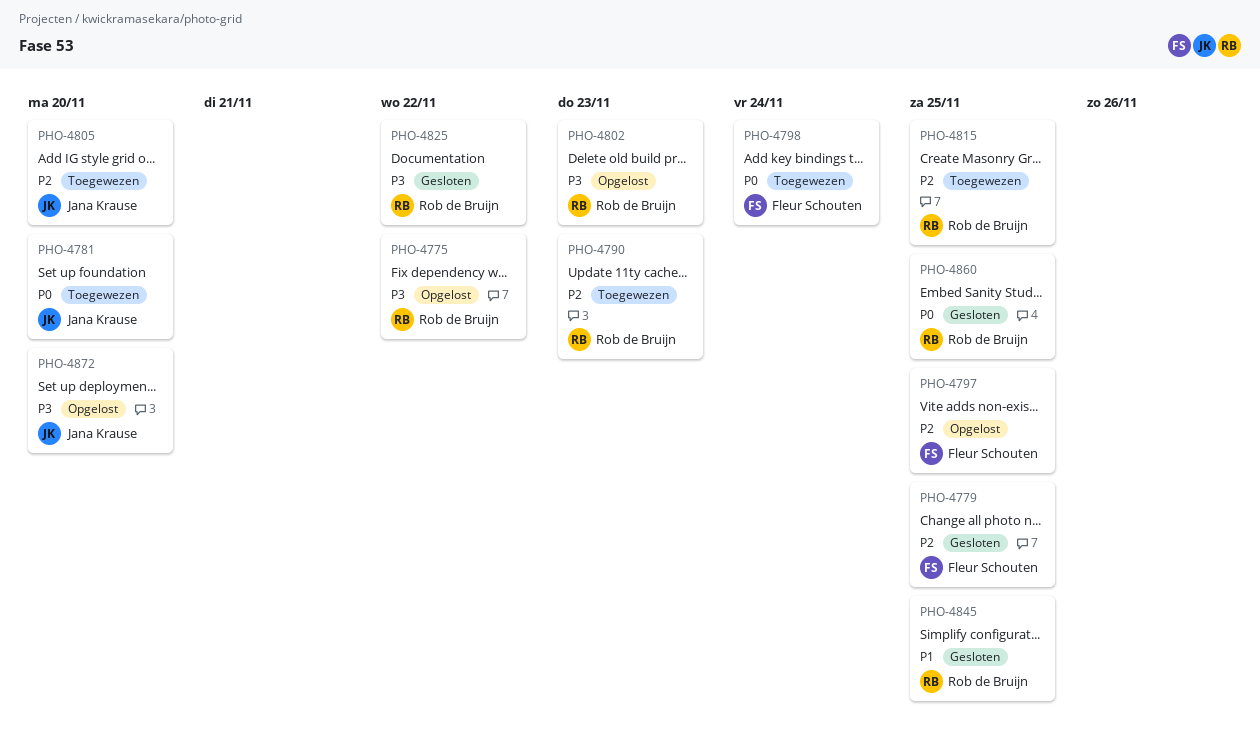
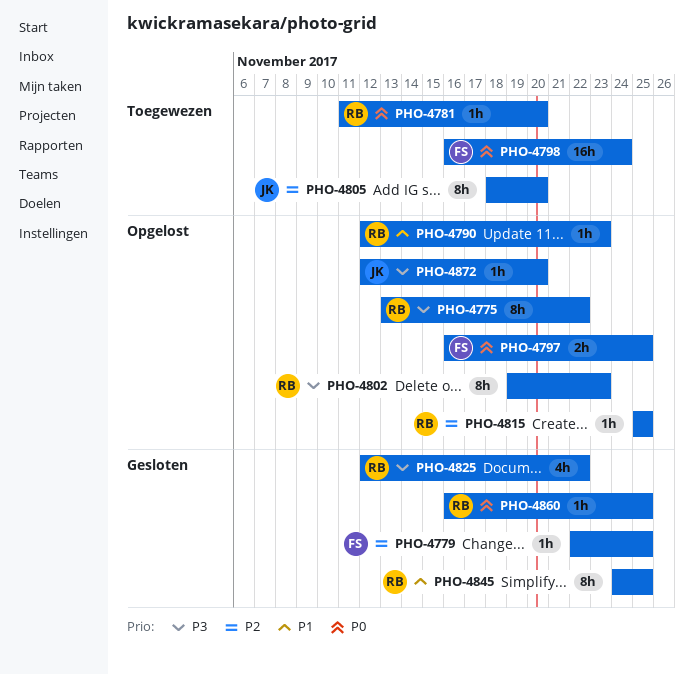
PHO-4781, owner: Jana Krause -> Rob de Bruijn
PHO-4790, status: Toegewezen -> Opgelost
PHO-4790, priority: P2 -> P1
PHO-4797, priority: P2 -> P0
PHO-4815, status: Toegewezen -> Opgelost

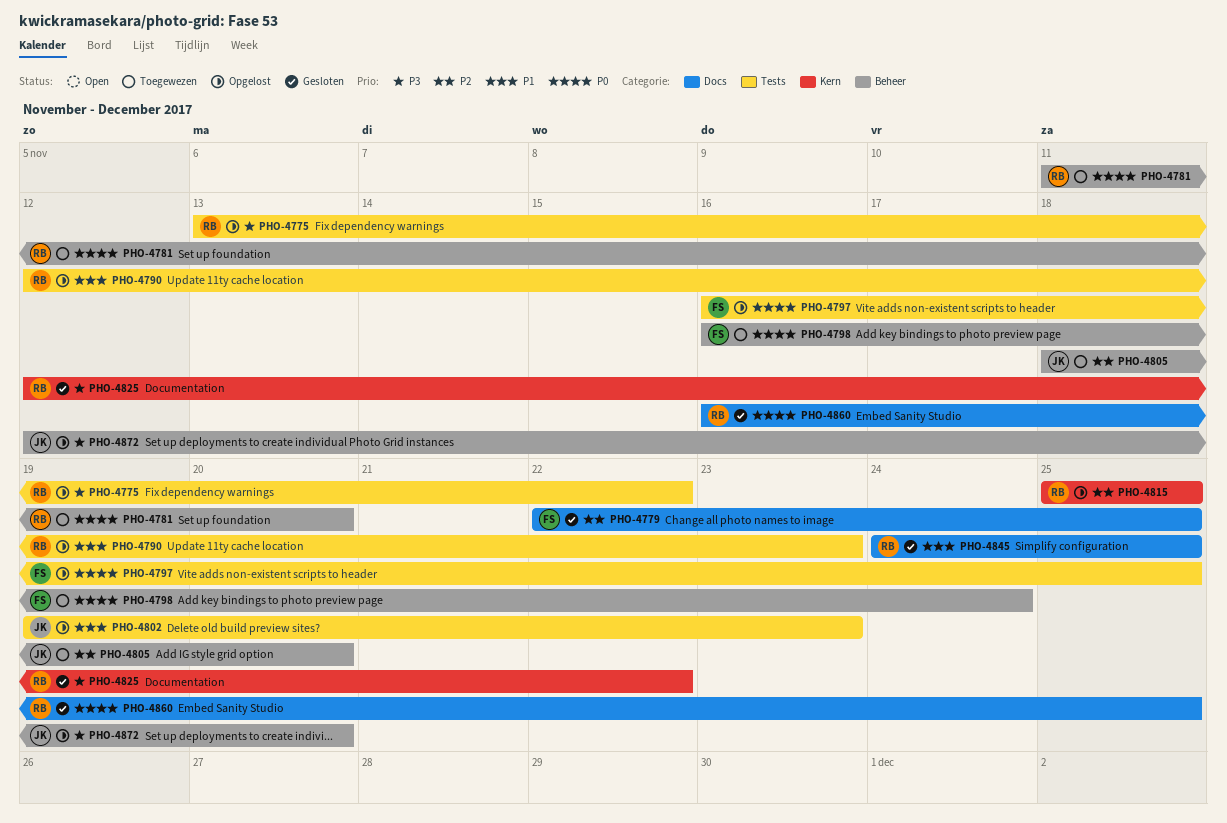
PHO-4802, owner: RB -> JK
PHO-4802, priority: P3 -> P1

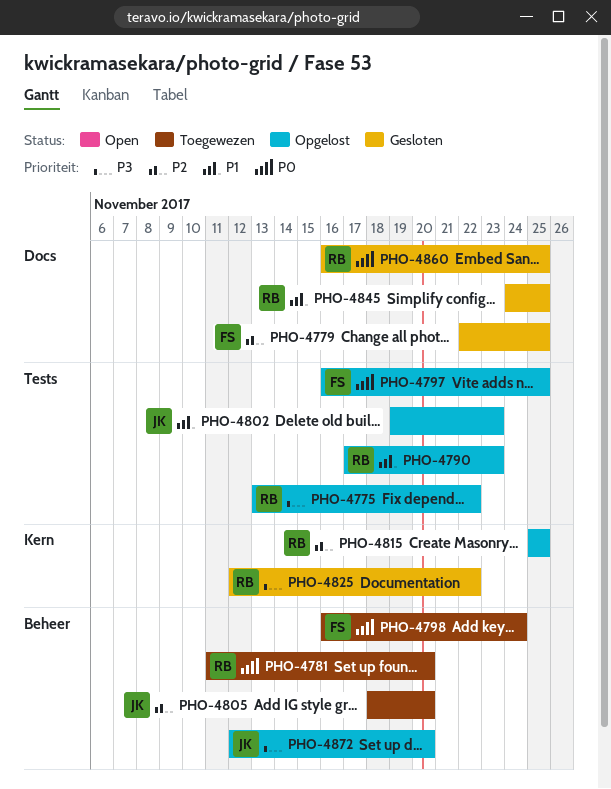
PHO-4790, start: Nov 12 -> Nov 17

